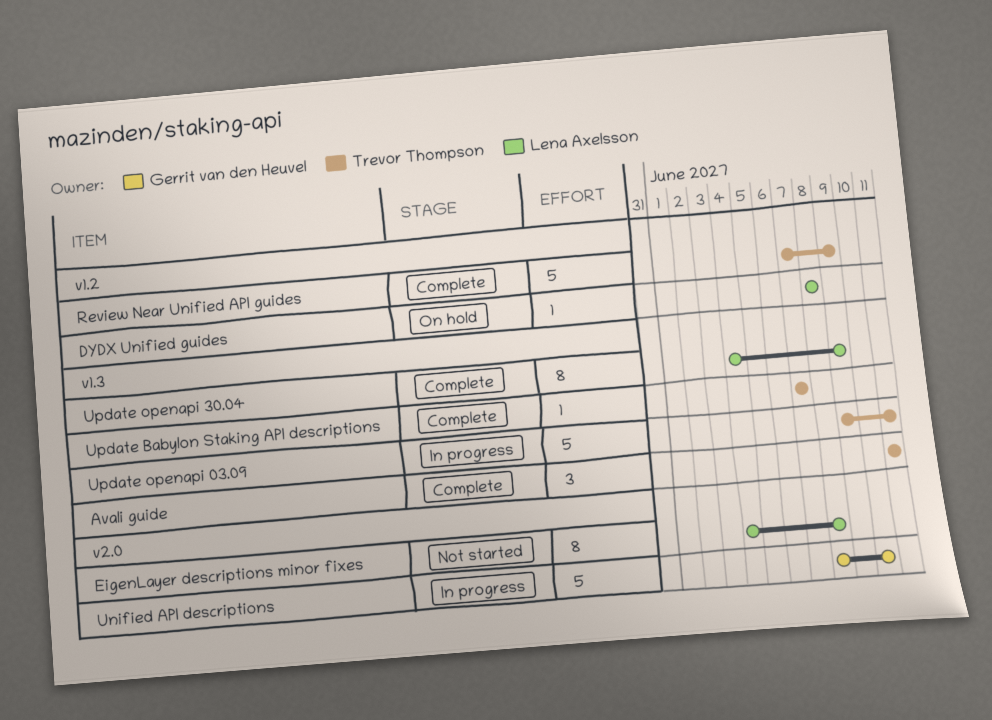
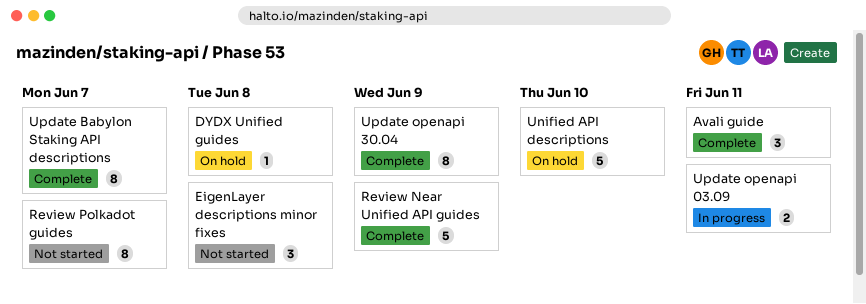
EigenLayer descriptions minor fixes, estimate: 8 -> 3
Review Polkadot guides: none -> present
Unified API descriptions, status: In progress -> On hold
Update Babylon Staking API descriptions, estimate: 1 -> 8
Update openapi 03.09, estimate: 5 -> 2

